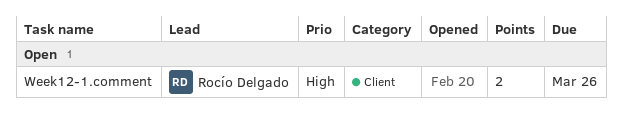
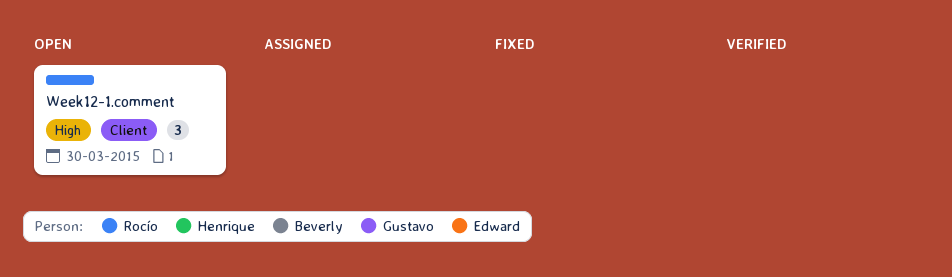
Week12-1.comment, estimate: 2 -> 3
Week12-1.comment, due: Mar 26 -> Mar 30

